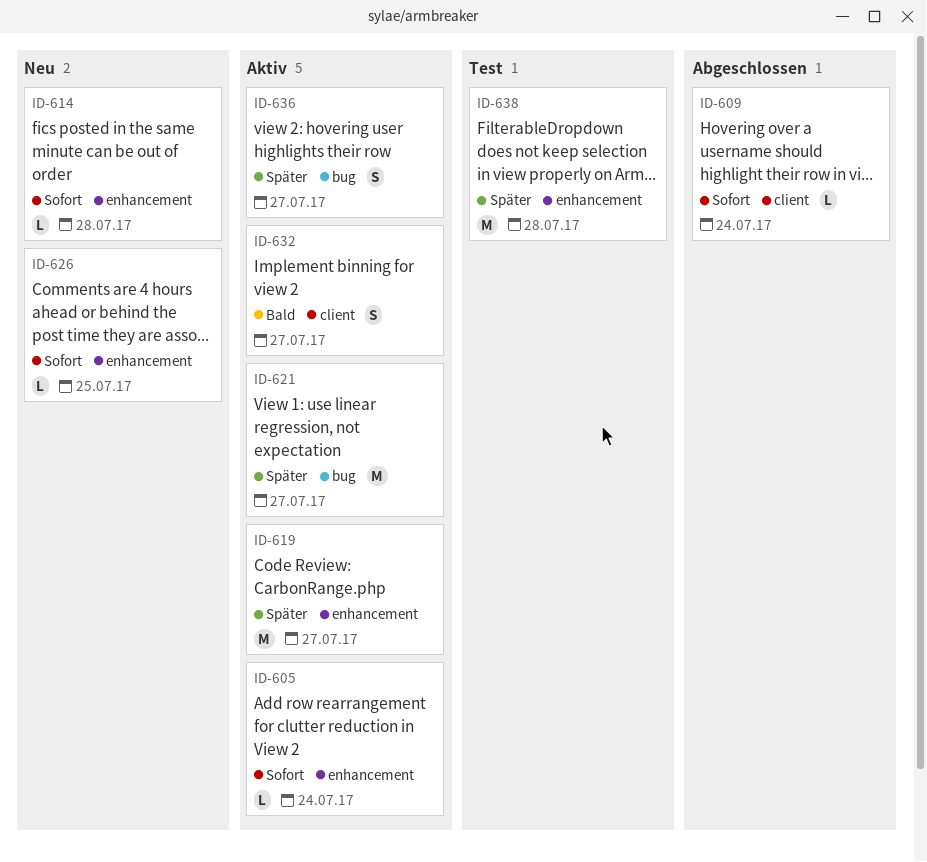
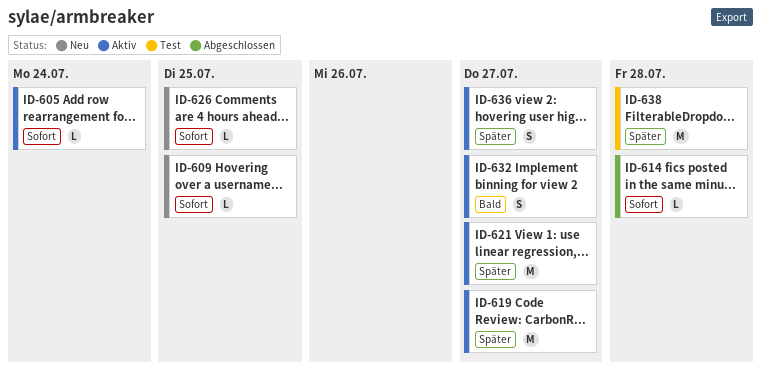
ID-609, status: Abgeschlossen -> Neu
ID-609, due: Jul 24 -> Jul 25
ID-614, status: Neu -> Abgeschlossen

